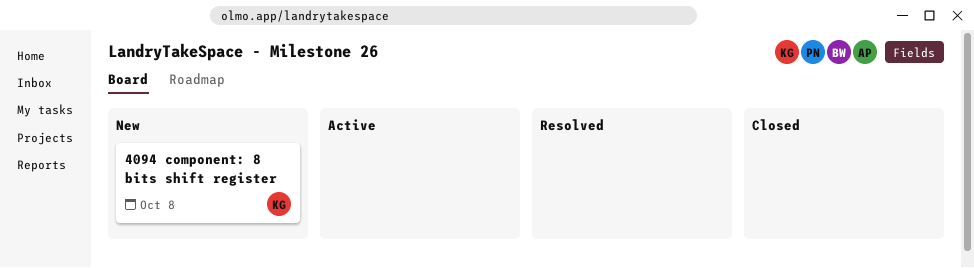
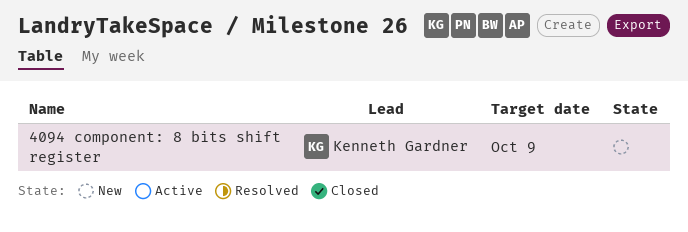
4094 component: 8 bits shift register, due: Oct 8 -> Oct 9

